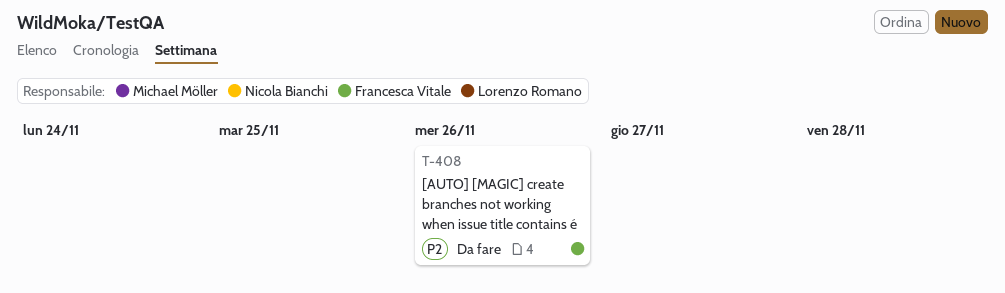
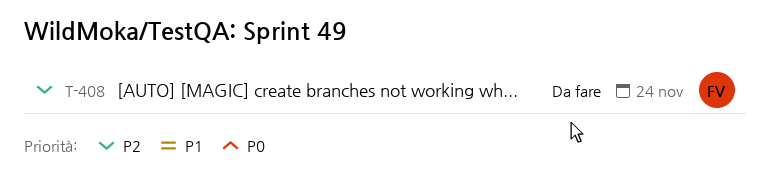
T-408, due: Nov 26 -> Nov 24

